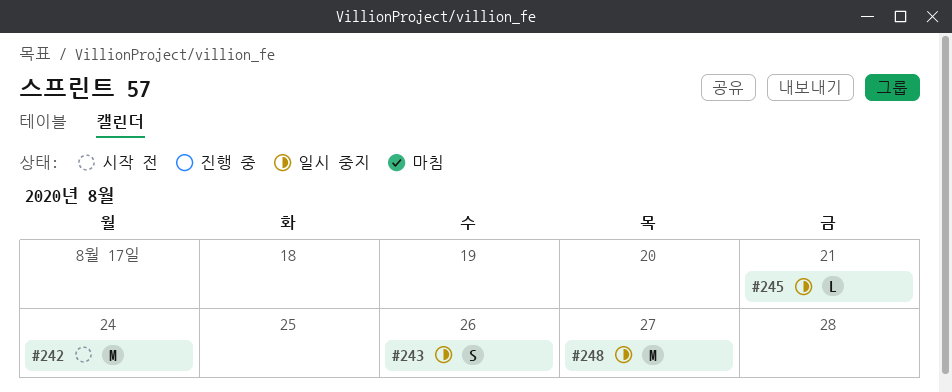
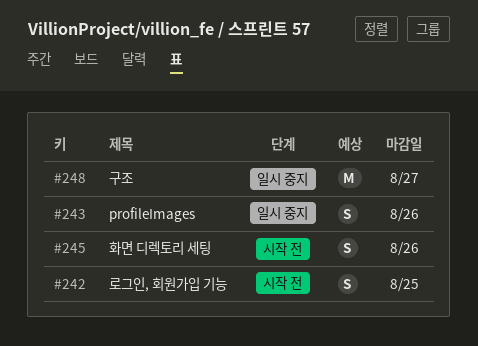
#242, estimate: M -> S
#242, due: Aug 24 -> Aug 25
#245, status: 일시 중지 -> 시작 전
#245, estimate: L -> S
#245, due: Aug 21 -> Aug 26

